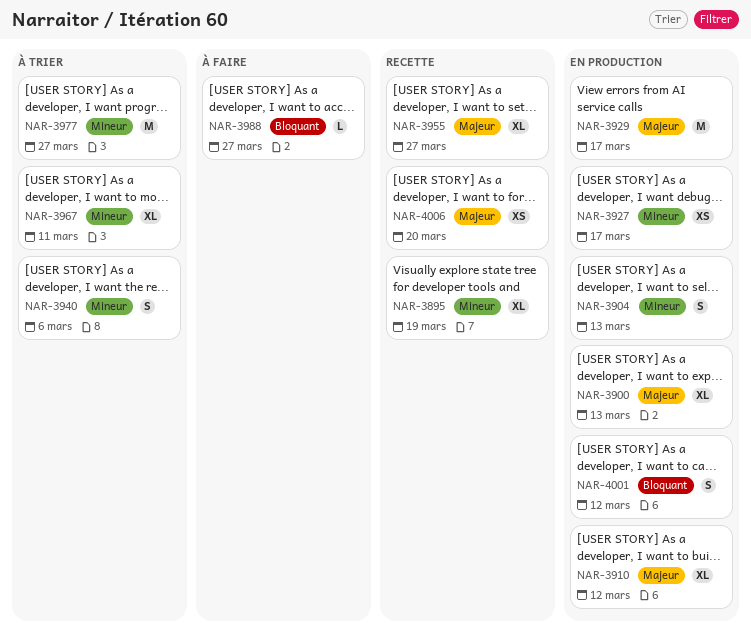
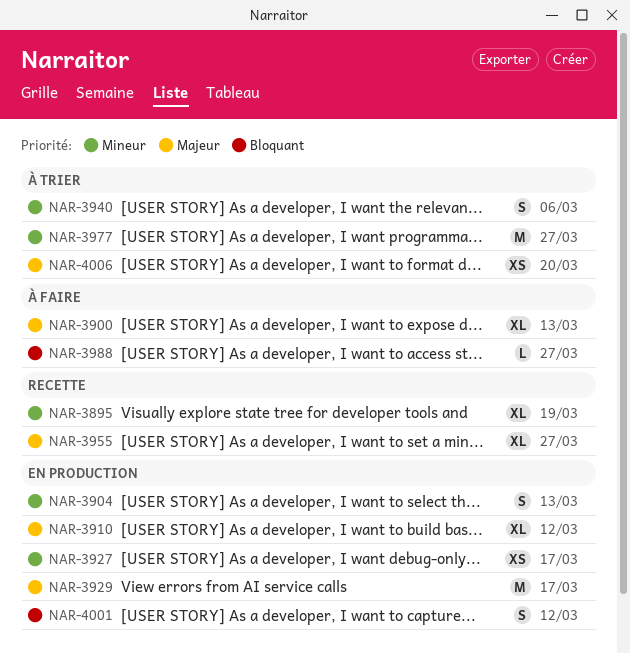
NAR-3900, status: En production -> À faire
NAR-3967: present -> none
NAR-4006, status: Recette -> À trier

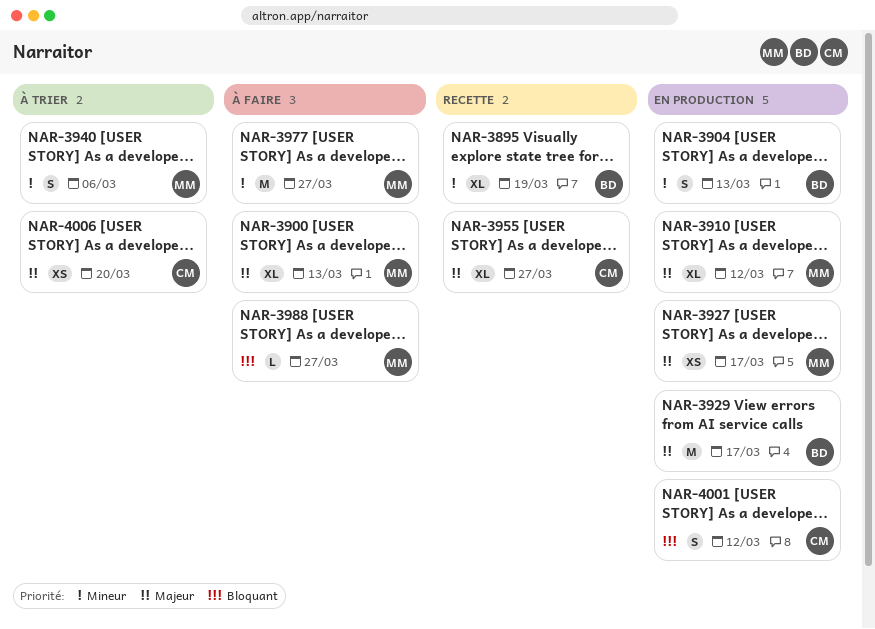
NAR-3927, priority: Mineur -> Majeur
NAR-3977, status: À trier -> À faire

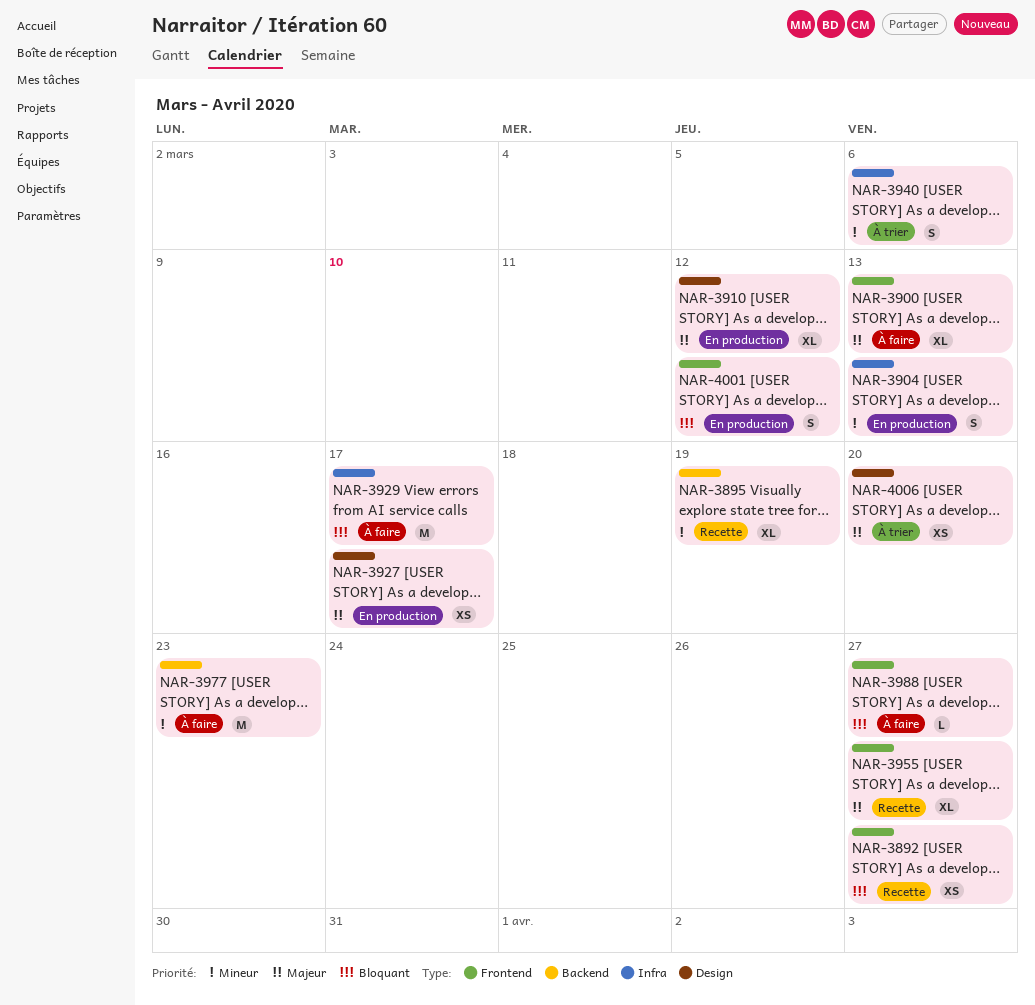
NAR-3892: none -> present
NAR-3929, status: En production -> À faire
NAR-3929, priority: Majeur -> Bloquant
NAR-3977, due: Mar 27 -> Mar 23

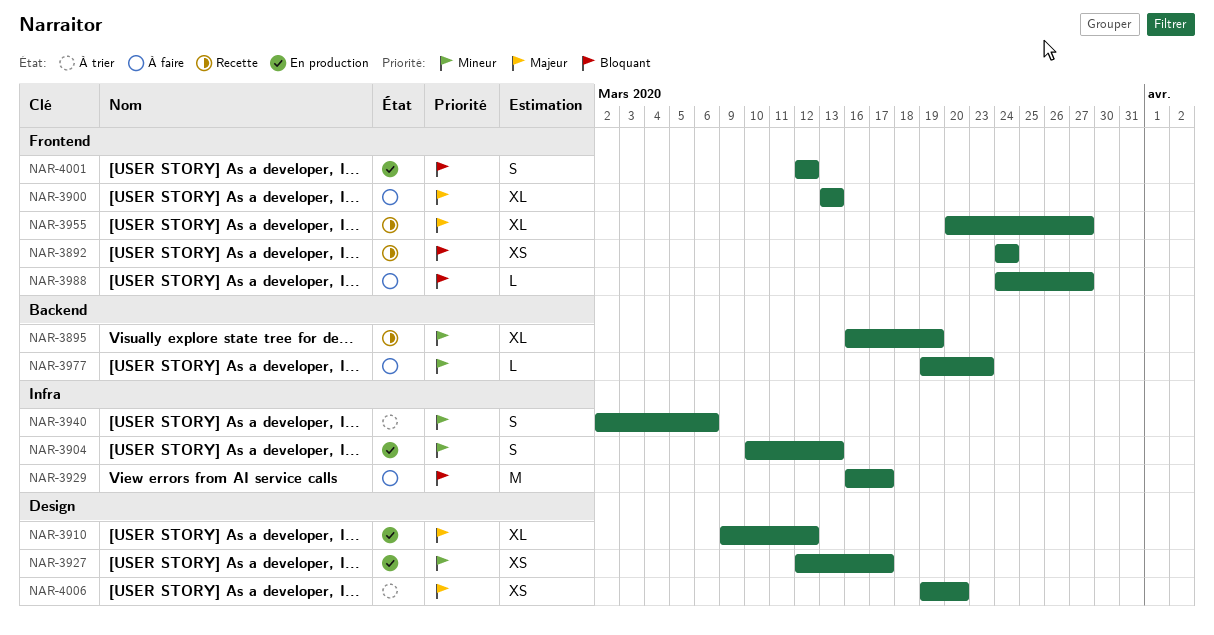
NAR-3892, due: Mar 27 -> Mar 24
NAR-3927, priority: Majeur -> Mineur
NAR-3977, estimate: M -> L

